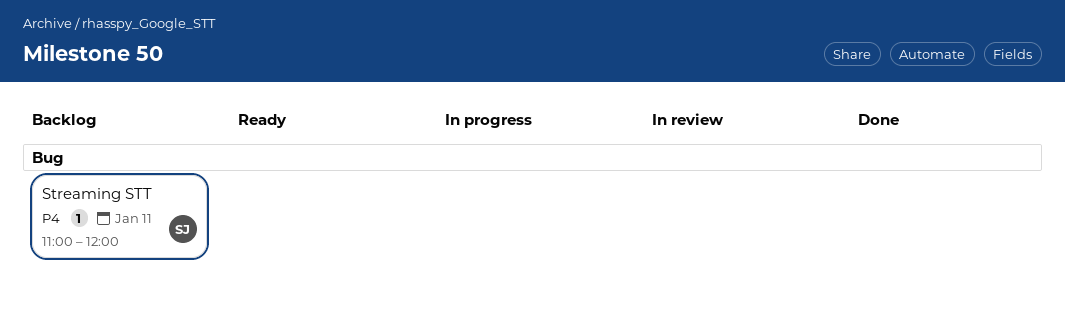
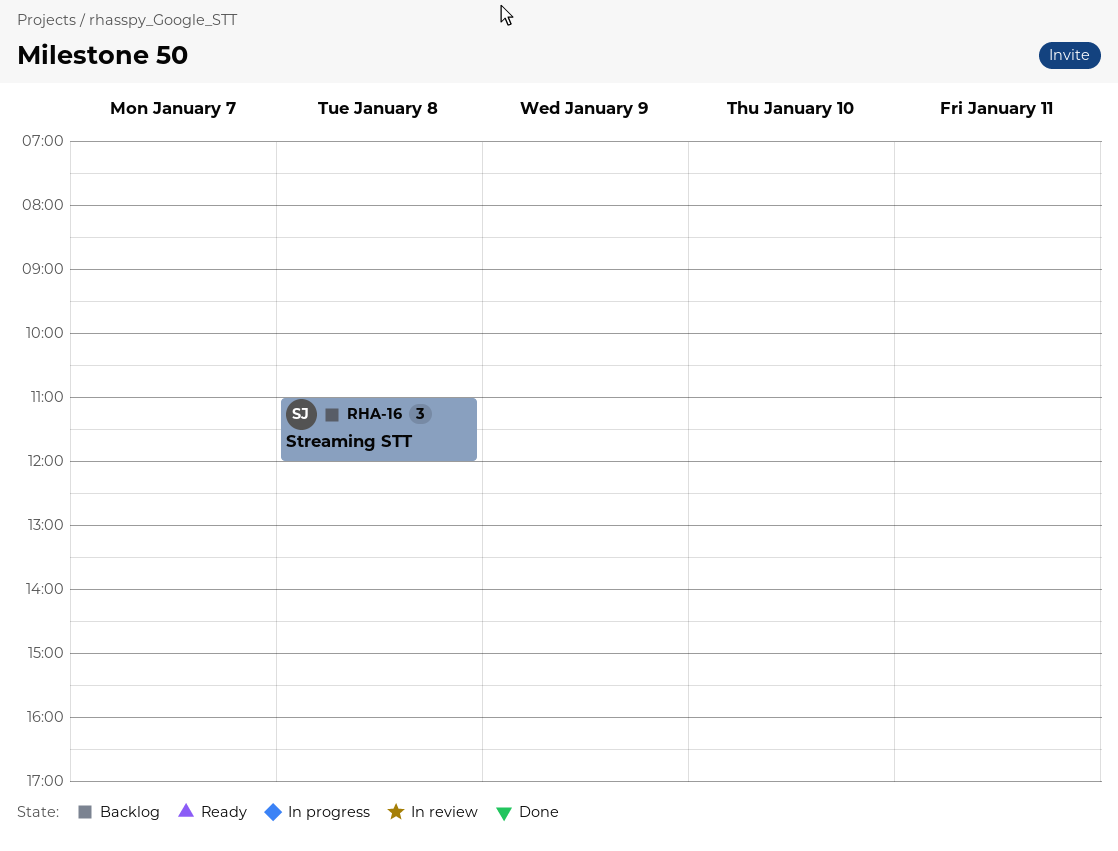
Streaming STT, estimate: 1 -> 3
Streaming STT, day: Jan 11 -> Jan 8

